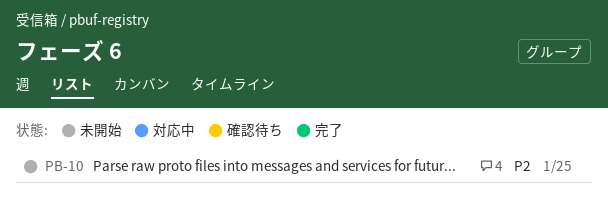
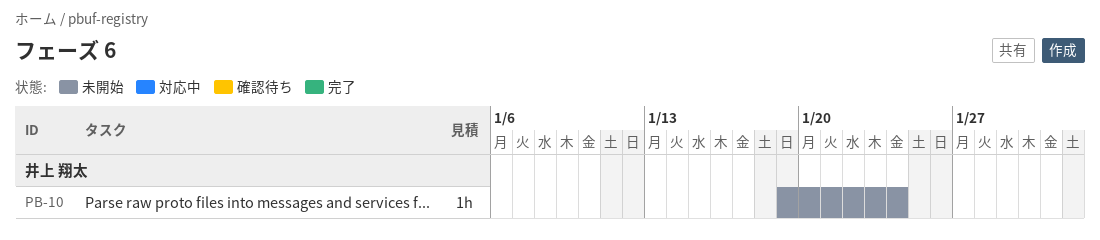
PB-10, due: Jan 25 -> Jan 24

